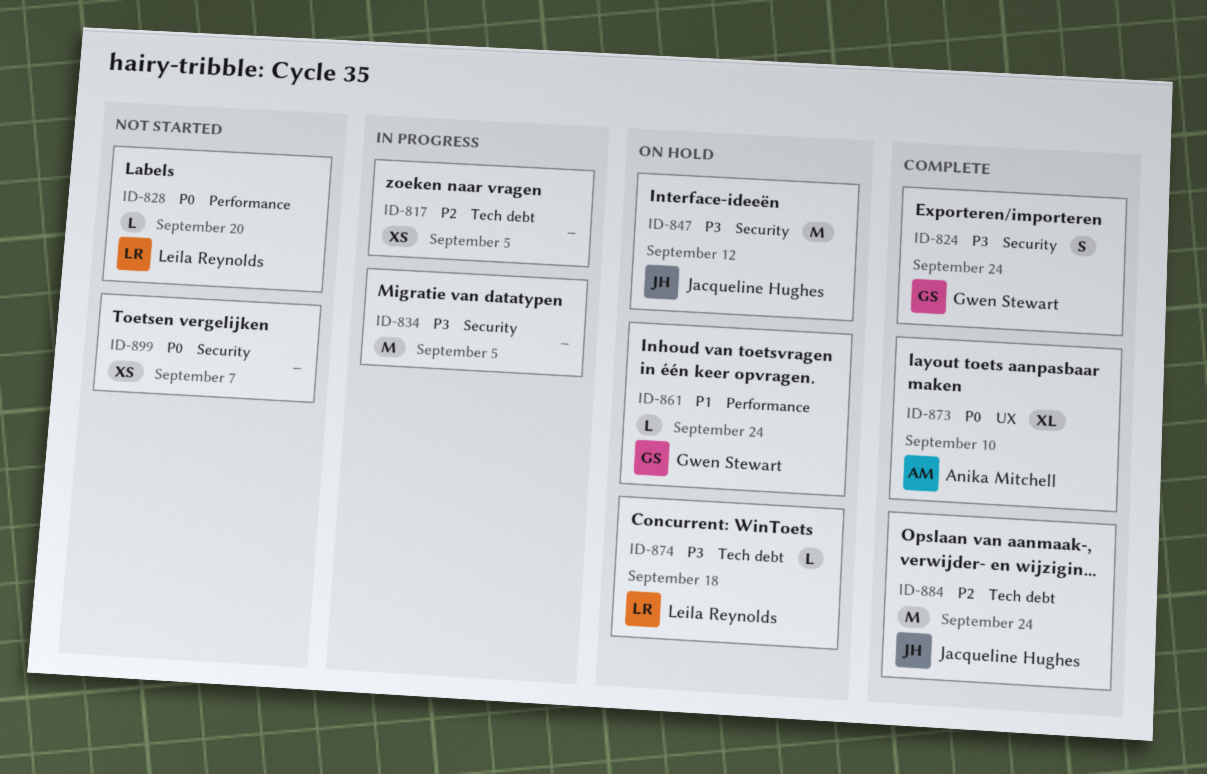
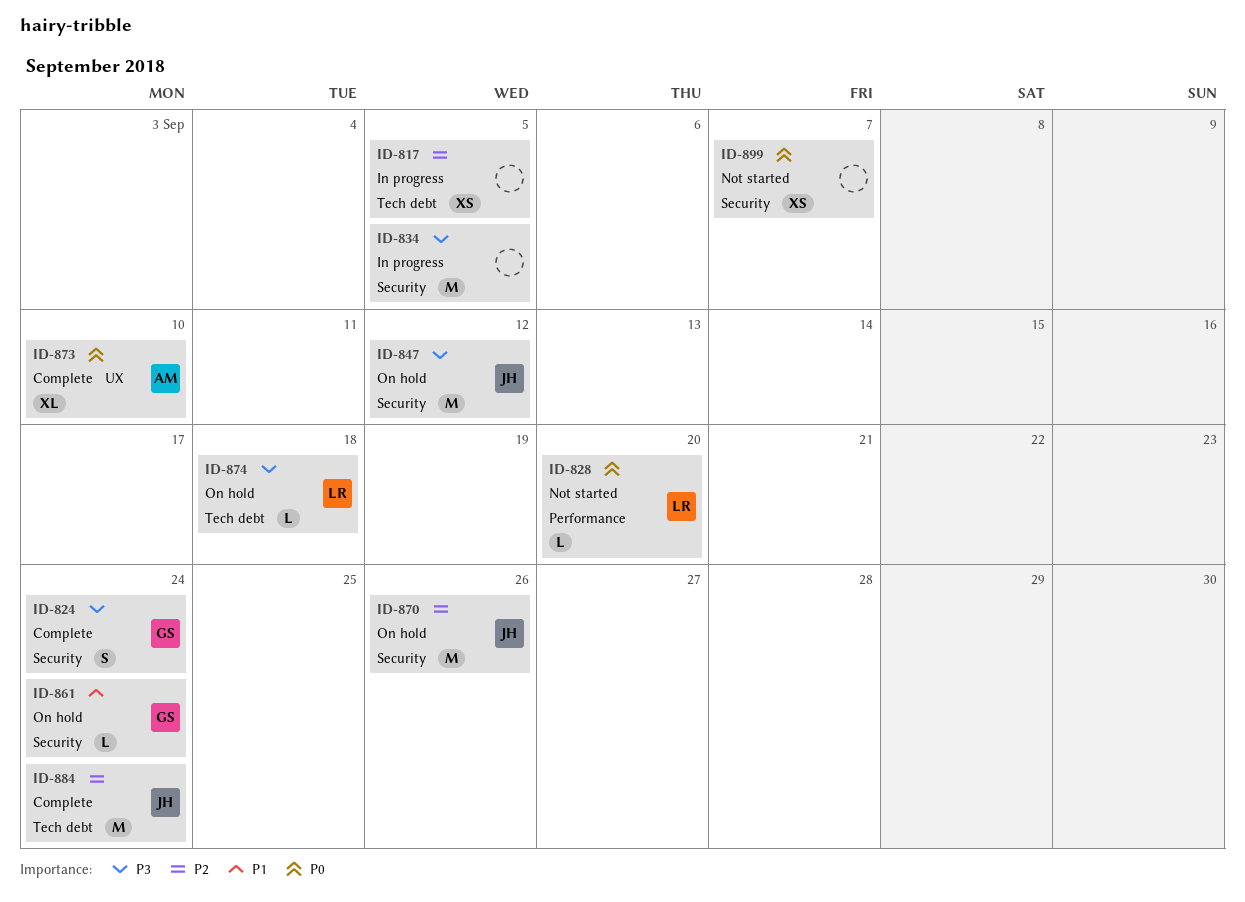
ID-861, label: Performance -> Security
ID-870: none -> present

